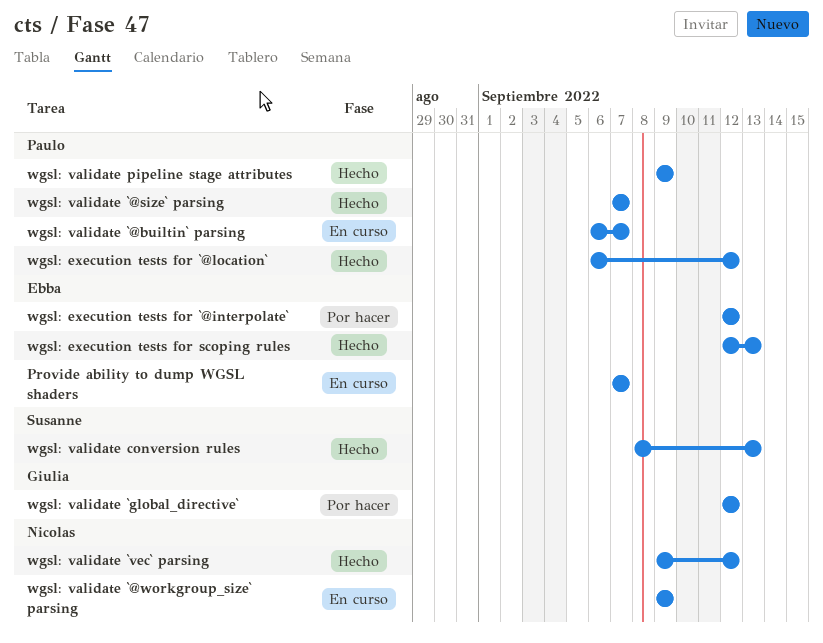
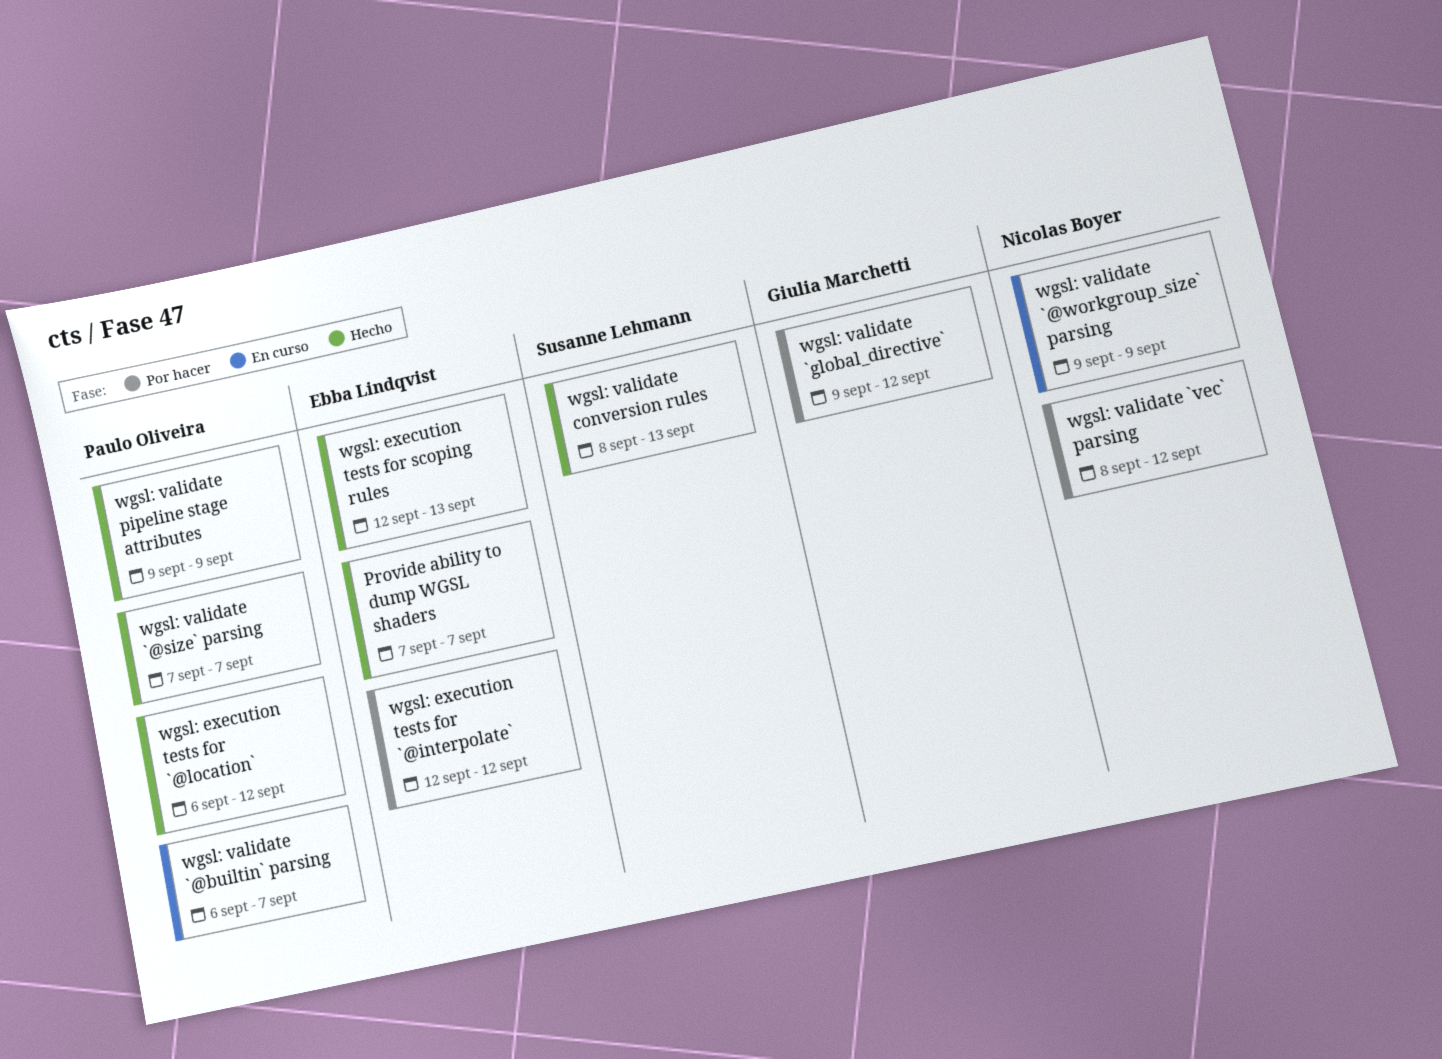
Provide ability to dump WGSL shaders, status: En curso -> Hecho
wgsl: validate `global_directive`, start: Sep 12 -> Sep 9
wgsl: validate `vec` parsing, status: Hecho -> Por hacer
wgsl: validate `vec` parsing, start: Sep 9 -> Sep 8

